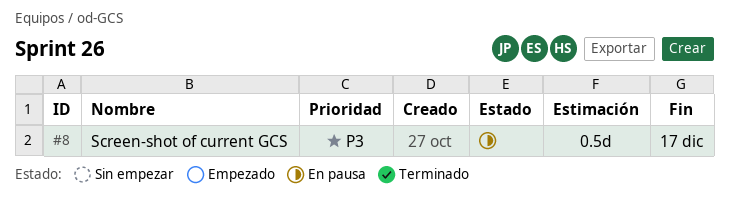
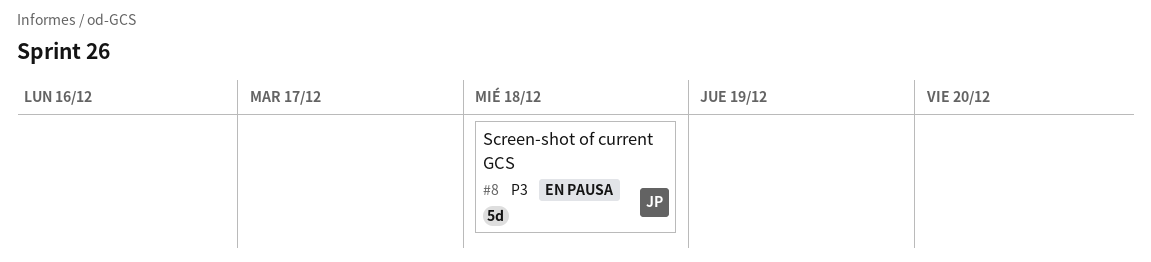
#8, estimate: 0.5d -> 5d
#8, due: Dec 17 -> Dec 18

